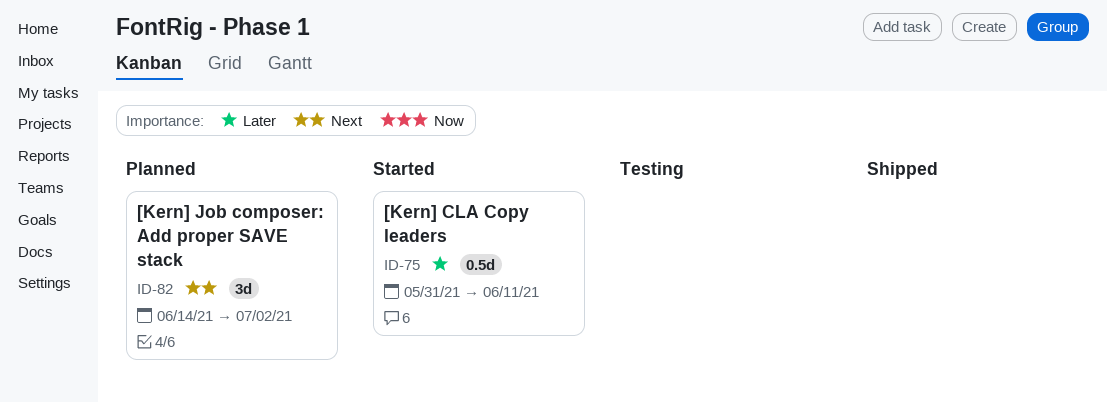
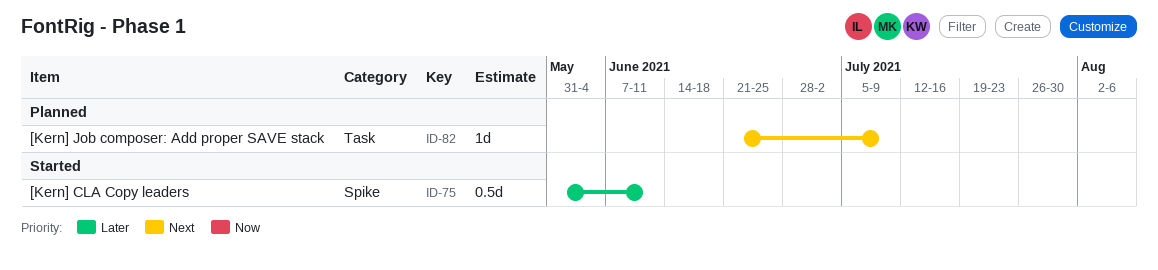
ID-82, estimate: 3d -> 1d
ID-82, start: Jun 14 -> Jun 21
ID-82, due: Jul 2 -> Jul 9

